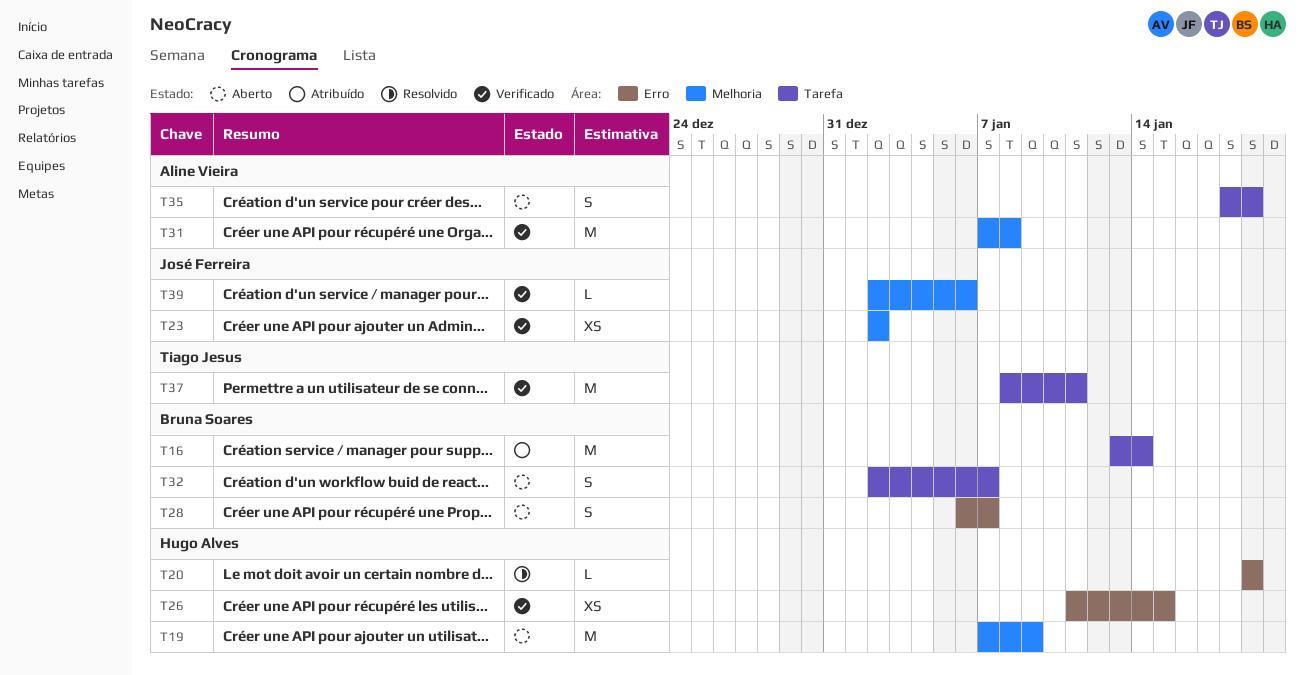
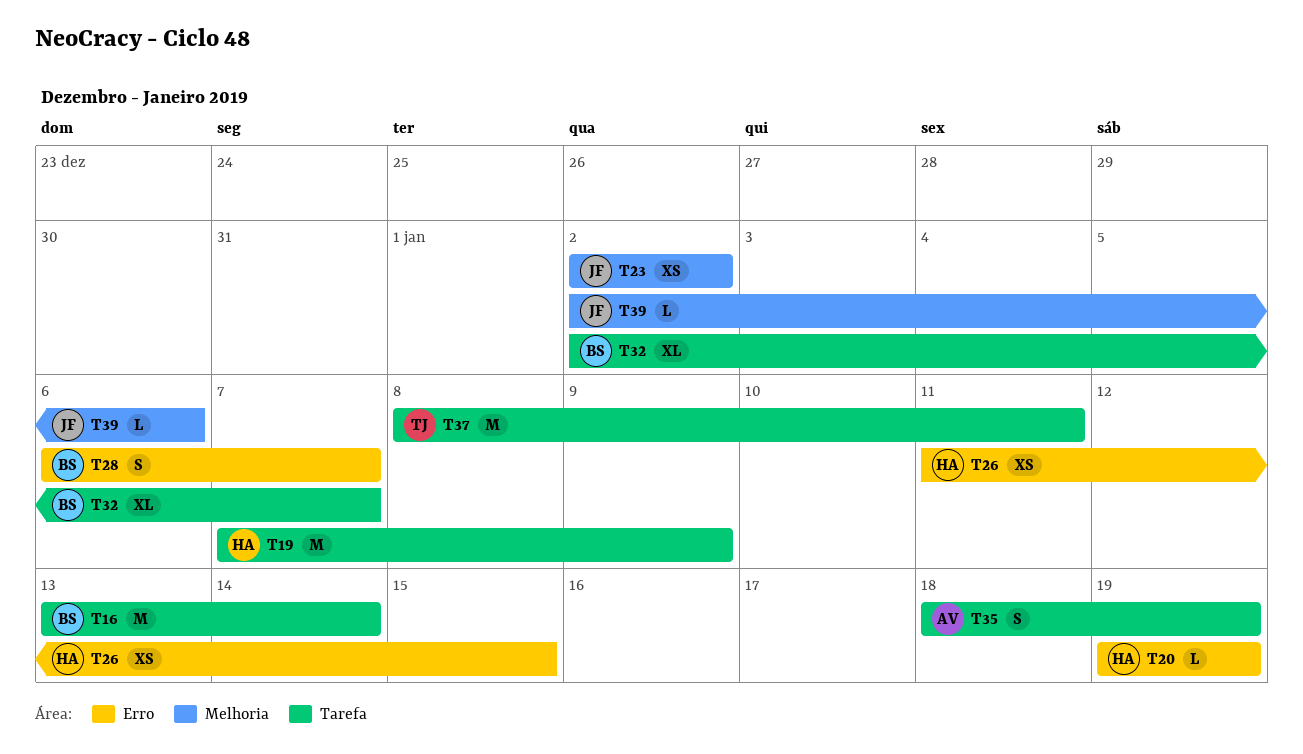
T19, label: Melhoria -> Tarefa
T31: present -> none
T32, estimate: S -> XL

